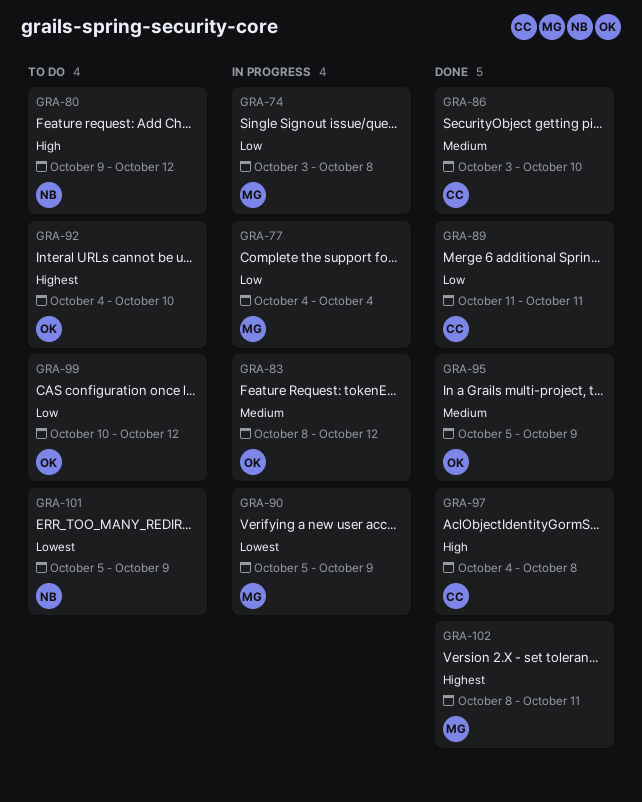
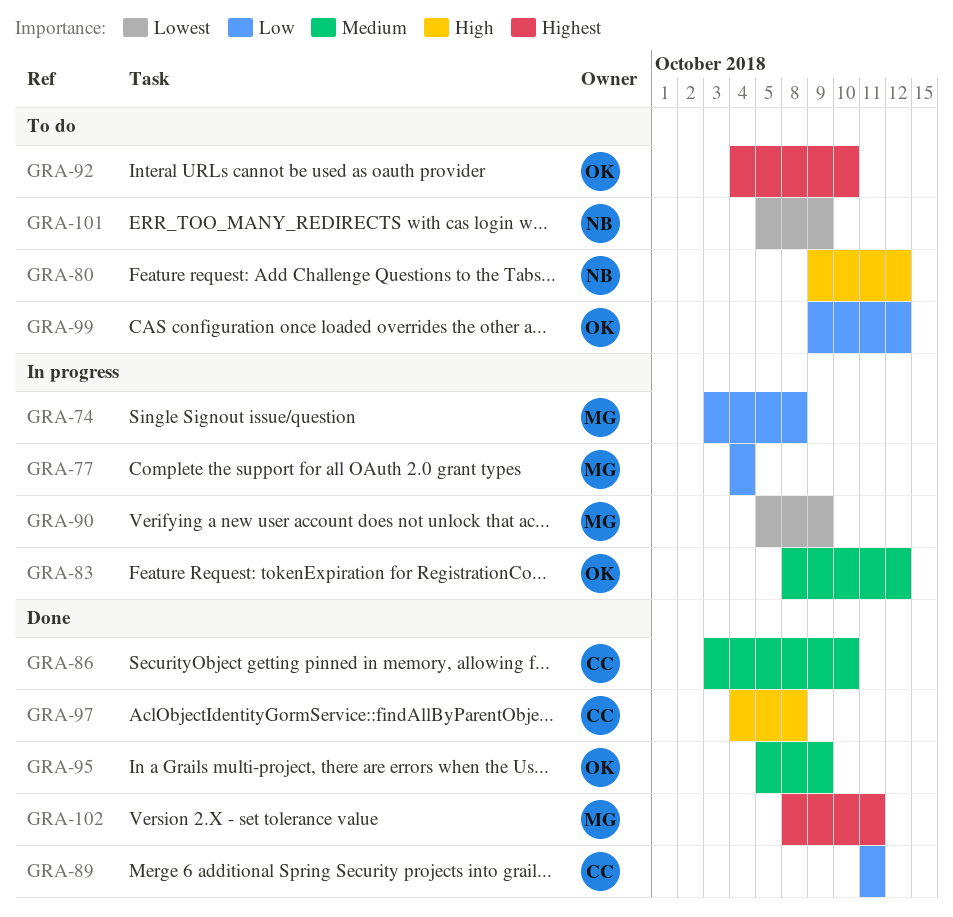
GRA-99, start: Oct 10 -> Oct 9

